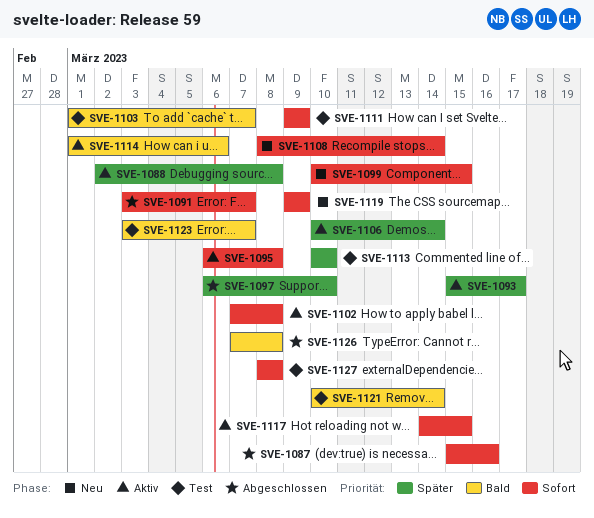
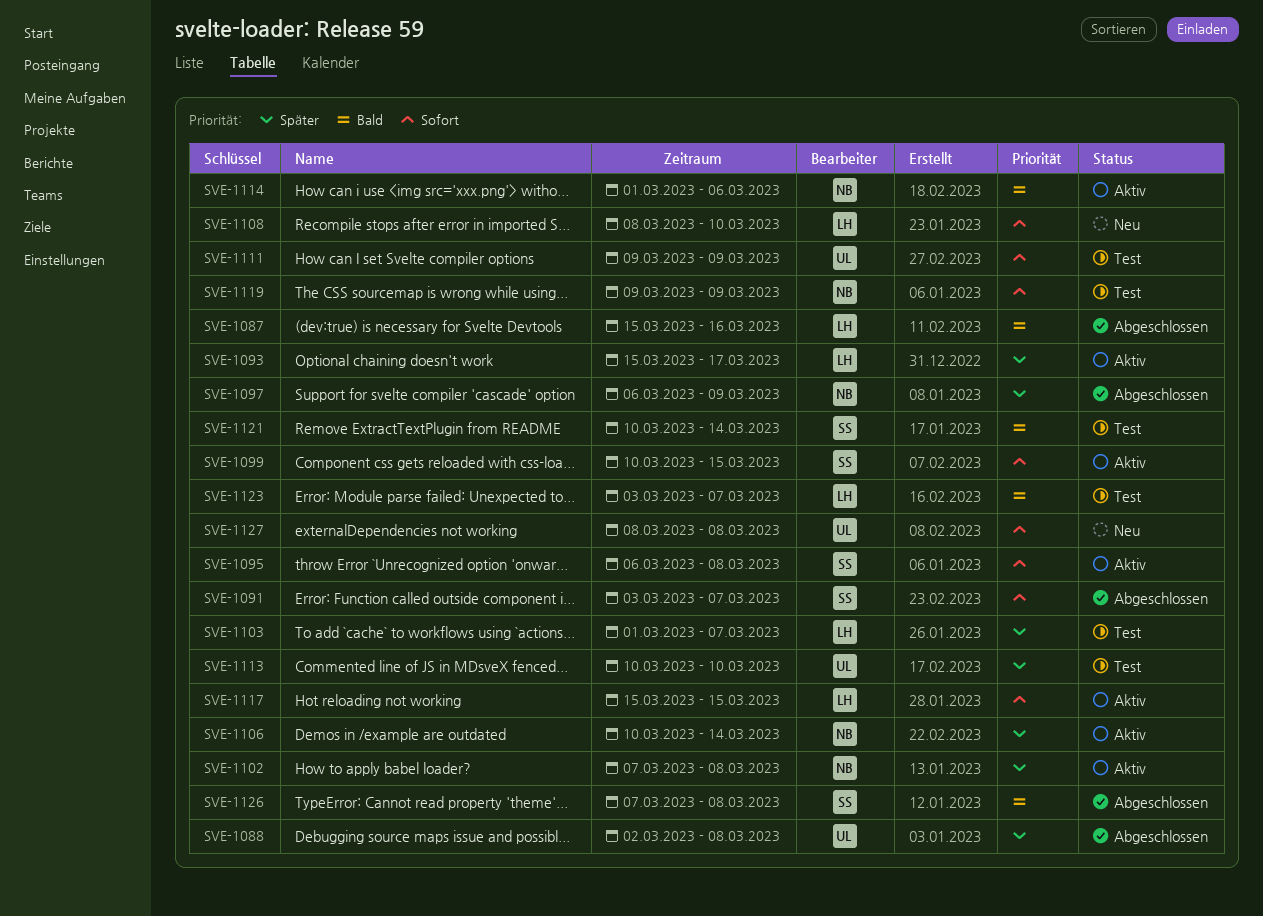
SVE-1087, priority: Sofort -> Bald
SVE-1088, status: Aktiv -> Abgeschlossen
SVE-1097, due: Mar 10 -> Mar 9
SVE-1099, status: Neu -> Aktiv
SVE-1102, priority: Sofort -> Später
SVE-1103, priority: Bald -> Später
SVE-1108, due: Mar 14 -> Mar 10
SVE-1117, start: Mar 14 -> Mar 15
SVE-1119, status: Neu -> Test
SVE-1127, status: Test -> Neu

